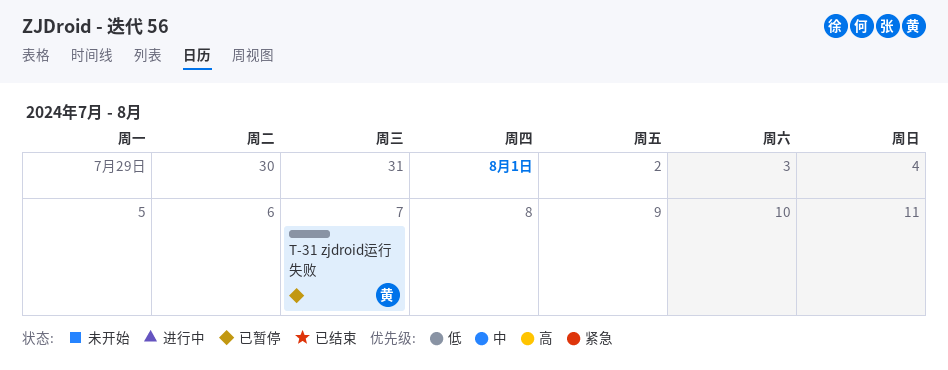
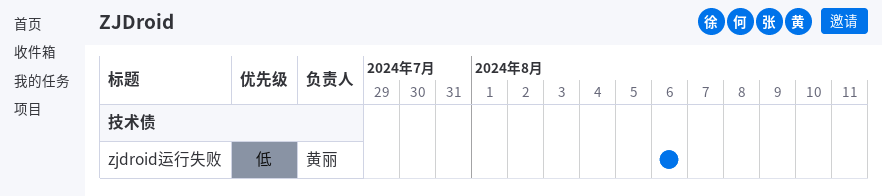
zjdroid运行失败, due: Aug 7 -> Aug 6

